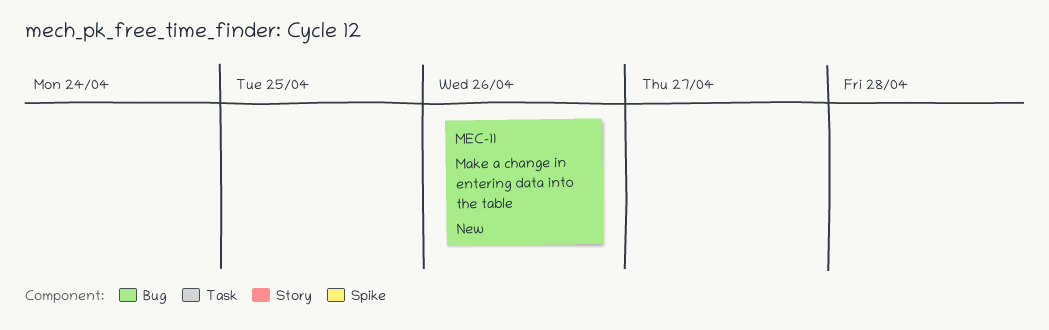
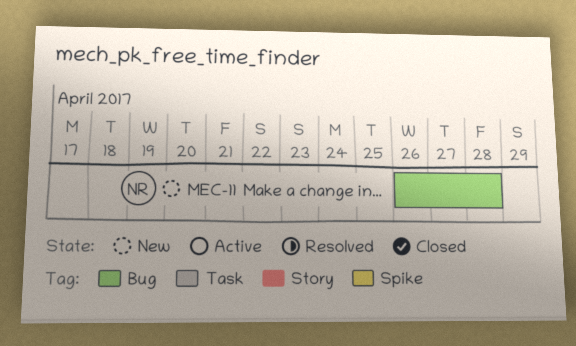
MEC-11, due: Apr 26 -> Apr 28

